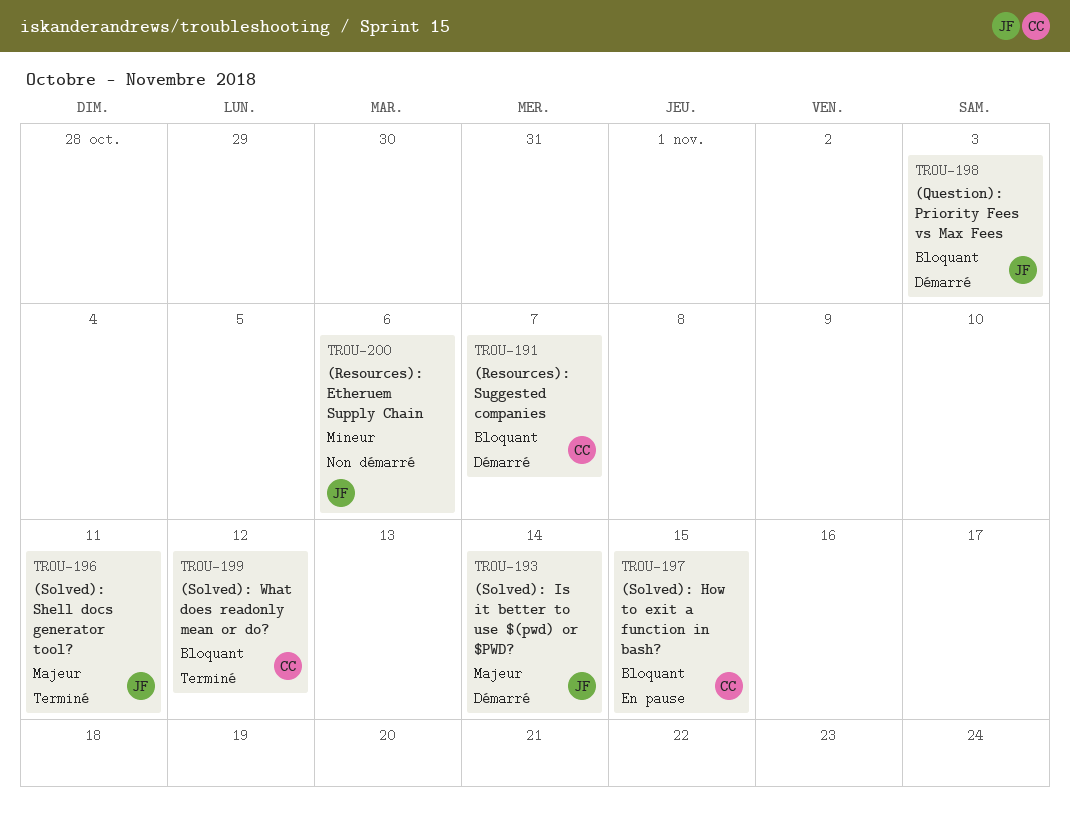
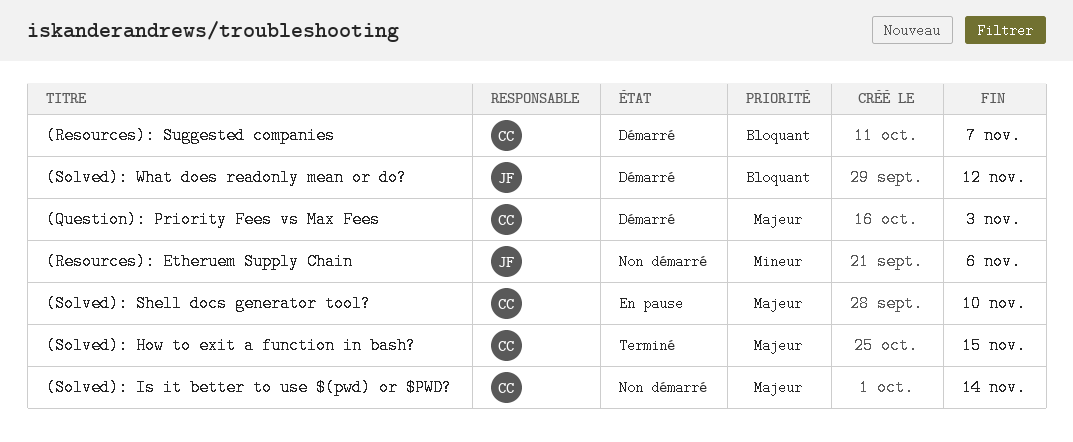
(Question): Priority Fees vs Max Fees, owner: JF -> CC
(Question): Priority Fees vs Max Fees, priority: Bloquant -> Majeur
(Solved): How to exit a function in bash?, status: En pause -> Terminé
(Solved): How to exit a function in bash?, priority: Bloquant -> Majeur
(Solved): Is it better to use $(pwd) or $PWD?, status: Démarré -> Non démarré
(Solved): Is it better to use $(pwd) or $PWD?, owner: JF -> CC
(Solved): Shell docs generator tool?, status: Terminé -> En pause
(Solved): Shell docs generator tool?, owner: JF -> CC
(Solved): Shell docs generator tool?, due: Nov 11 -> Nov 10
(Solved): What does readonly mean or do?, status: Terminé -> Démarré
(Solved): What does readonly mean or do?, owner: CC -> JF

